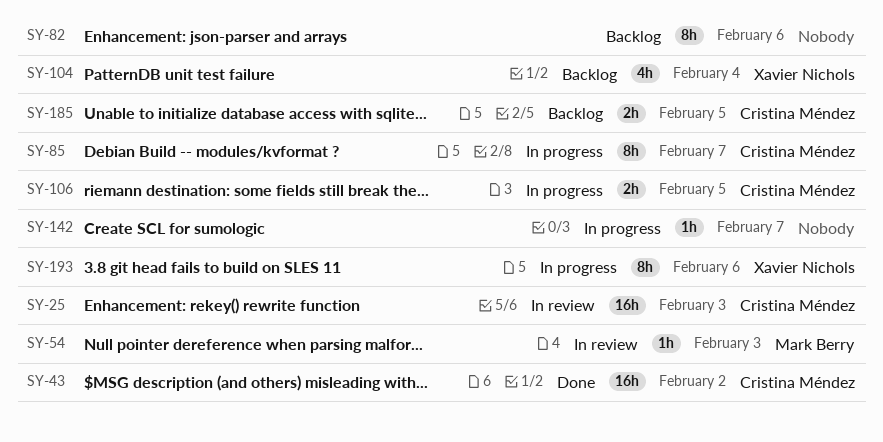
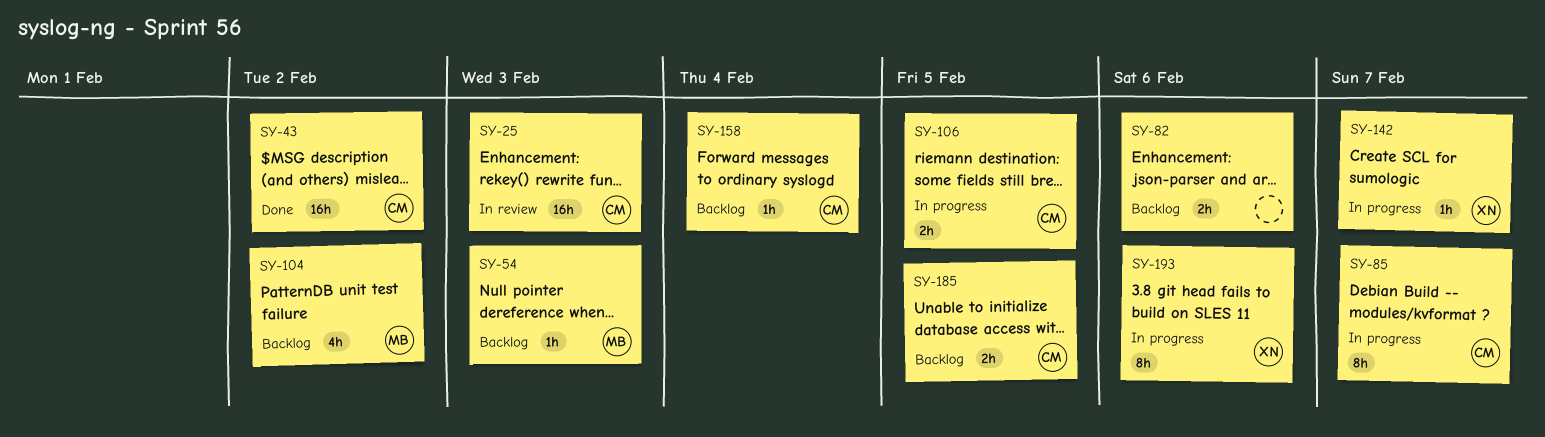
SY-54, status: In review -> Backlog
SY-82, estimate: 8h -> 2h
SY-104, owner: Xavier Nichols -> Mark Berry
SY-104, due: Feb 4 -> Feb 2
SY-142, owner: none -> Xavier Nichols
SY-158: none -> present

